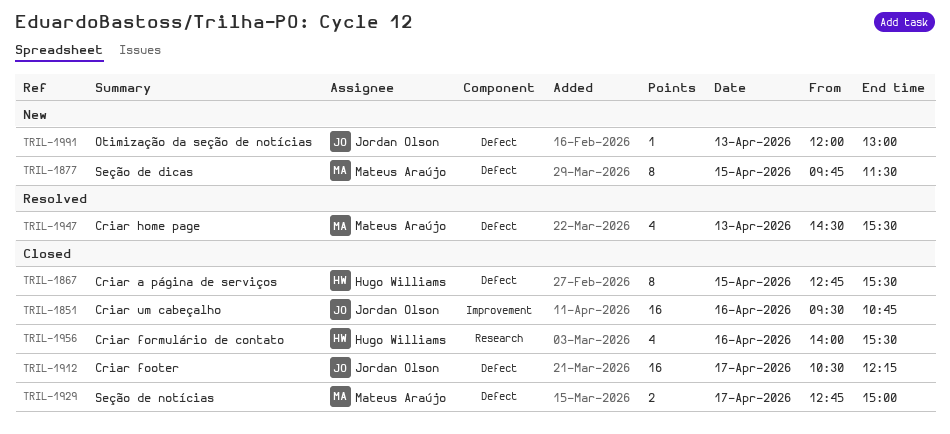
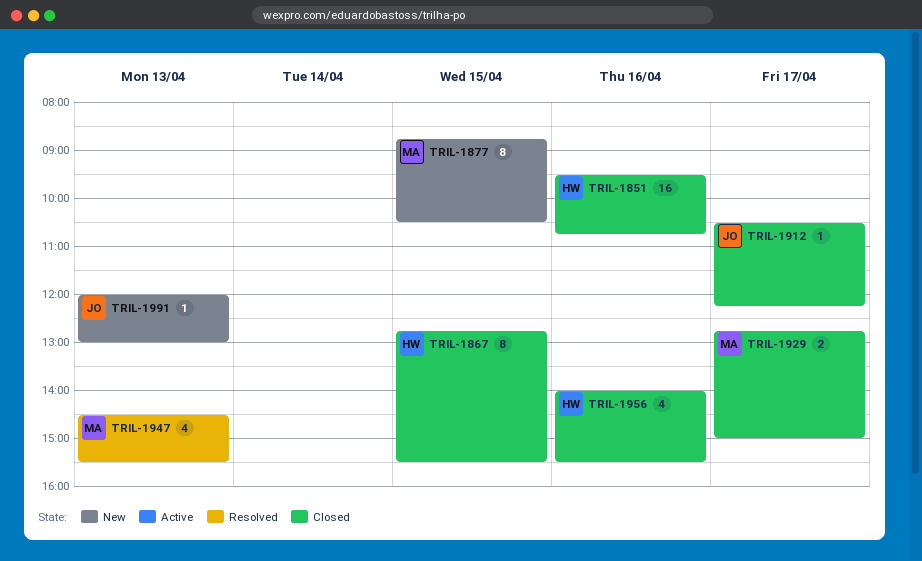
TRIL-1851, owner: Jordan Olson -> Hugo Williams
TRIL-1877, begins: 09:45 -> 08:45
TRIL-1877, ends: 11:30 -> 10:30
TRIL-1912, estimate: 16 -> 1

